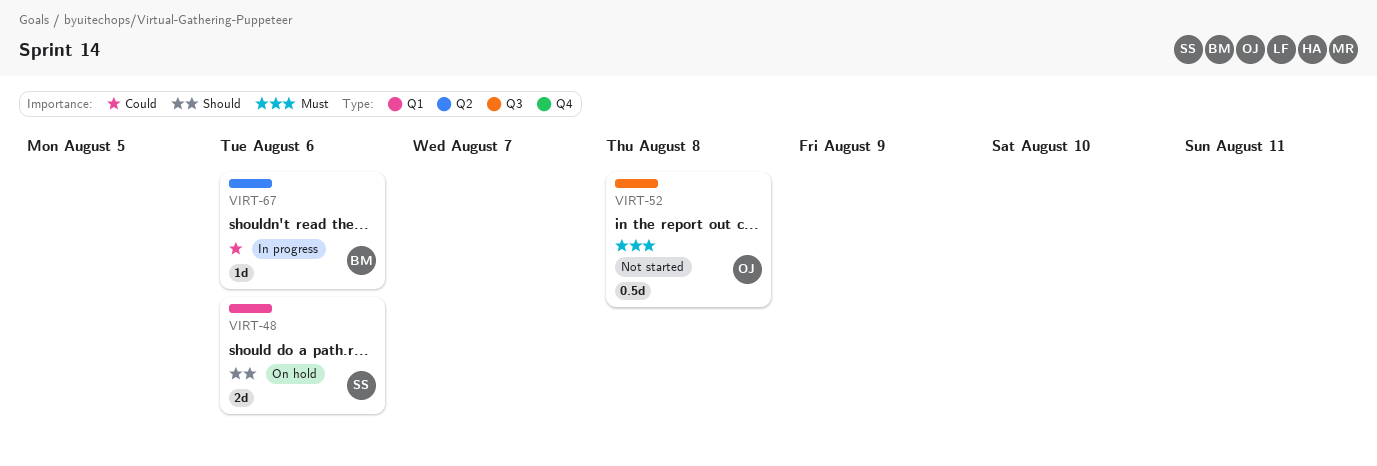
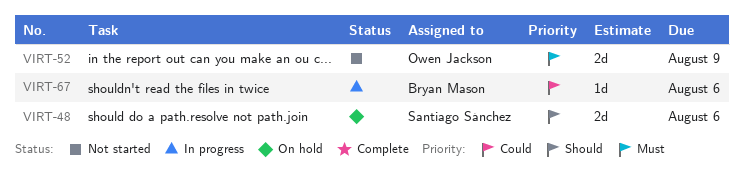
VIRT-52, estimate: 0.5d -> 2d
VIRT-52, due: Aug 8 -> Aug 9

